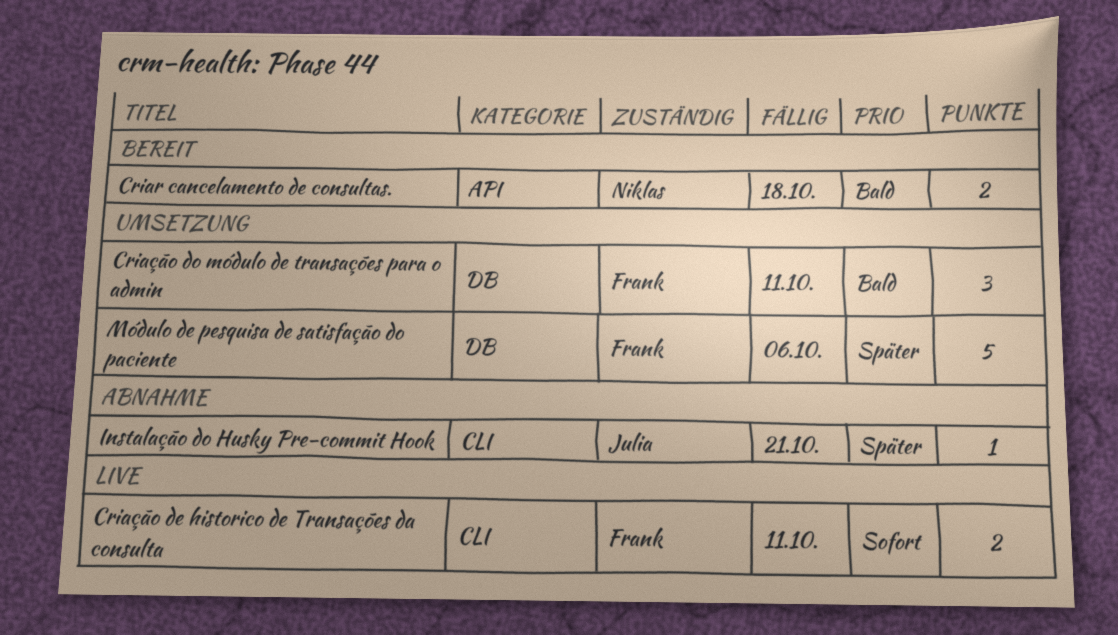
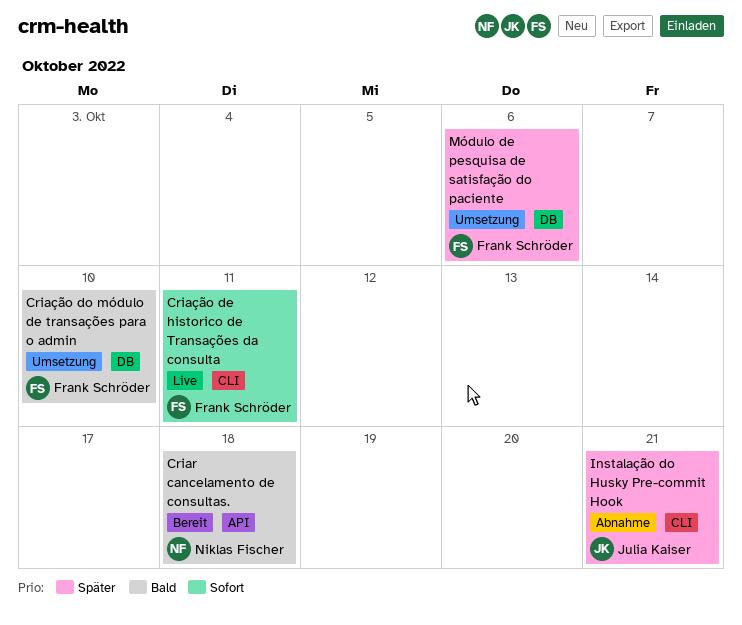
Criação do módulo de transações para o admin, due: Oct 11 -> Oct 10

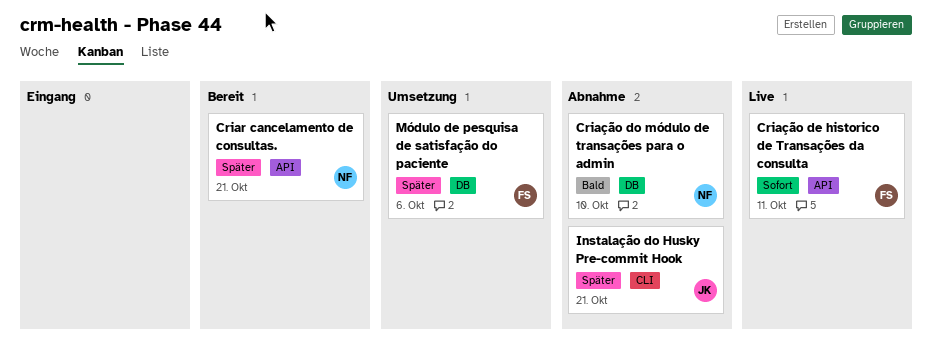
Criar cancelamento de consultas., priority: Bald -> Später
Criar cancelamento de consultas., due: Oct 18 -> Oct 21
Criação de historico de Transações da consulta, label: CLI -> API
Criação do módulo de transações para o admin, status: Umsetzung -> Abnahme
Criação do módulo de transações para o admin, owner: Frank Schröder -> Niklas Fischer

